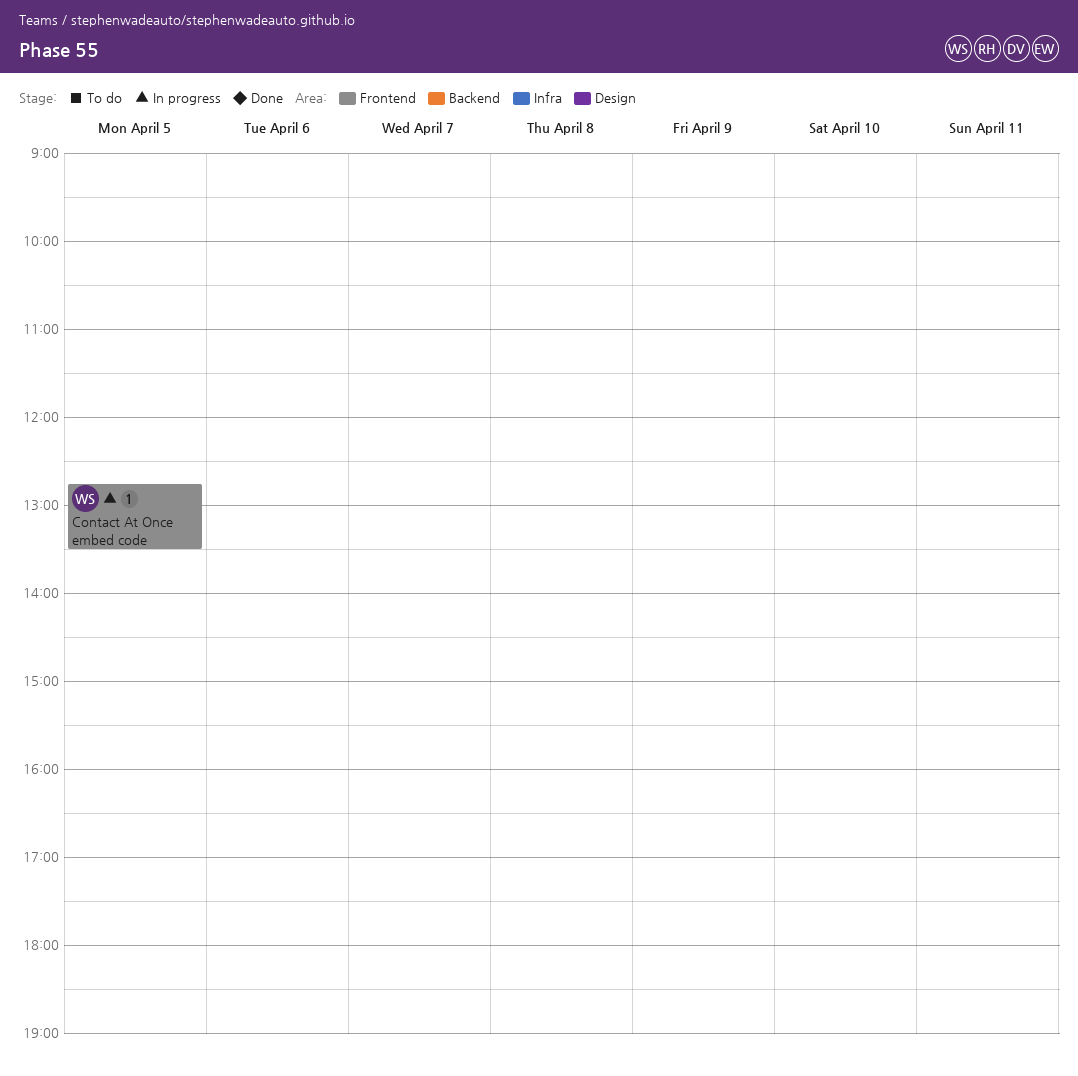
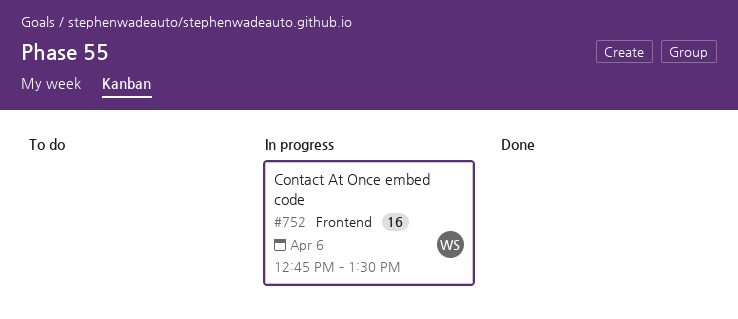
Contact At Once embed code, estimate: 1 -> 16
Contact At Once embed code, day: Apr 5 -> Apr 6

